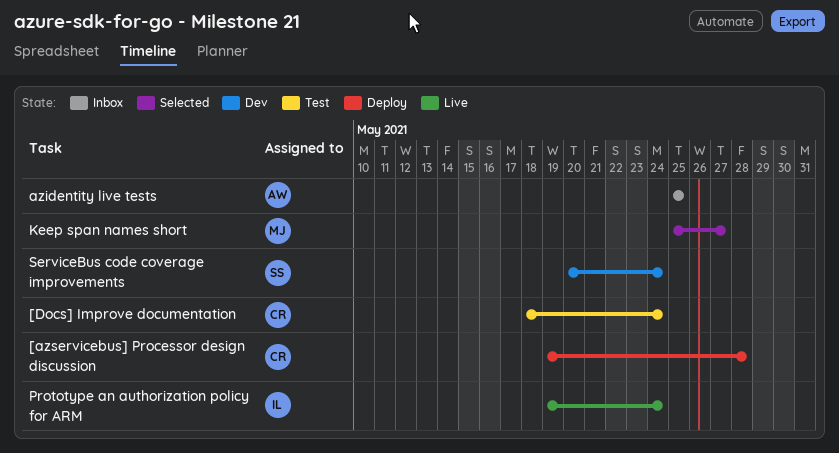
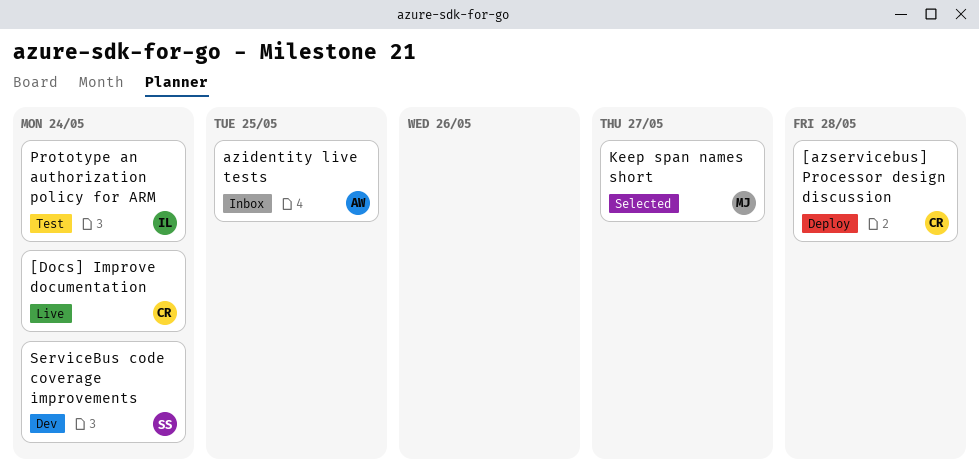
[Docs] Improve documentation, status: Test -> Live
Prototype an authorization policy for ARM, status: Live -> Test

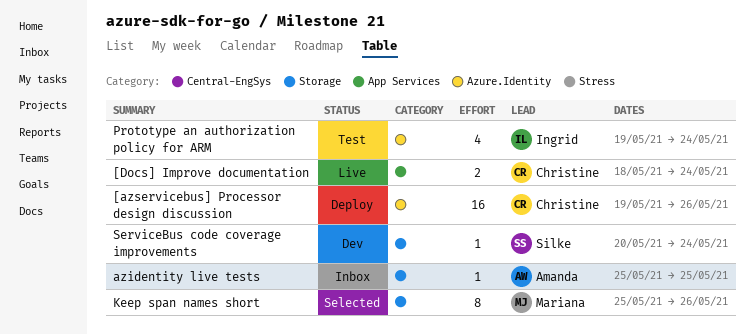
[azservicebus] Processor design discussion, due: May 28 -> May 26
Keep span names short, due: May 27 -> May 26

